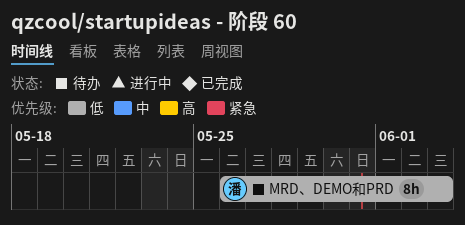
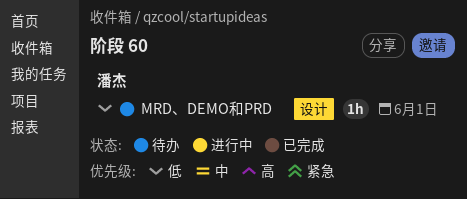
MRD、DEMO和PRD, estimate: 8h -> 1h
MRD、DEMO和PRD, due: Jun 3 -> Jun 1

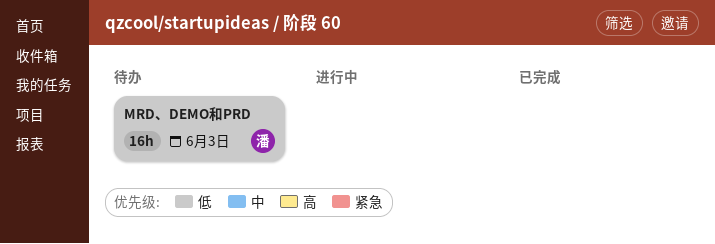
MRD、DEMO和PRD, estimate: 1h -> 16h
MRD、DEMO和PRD, due: Jun 1 -> Jun 3

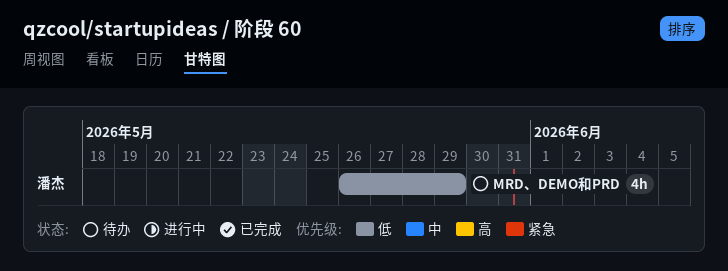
MRD、DEMO和PRD, estimate: 16h -> 4h
MRD、DEMO和PRD, due: Jun 3 -> May 29

